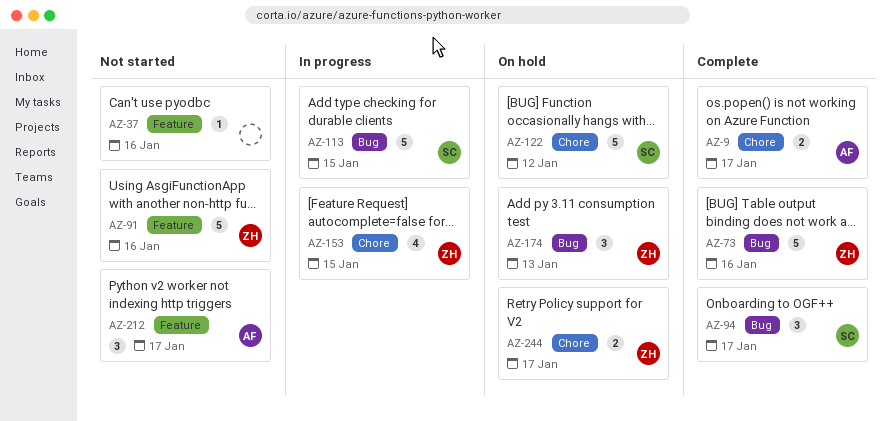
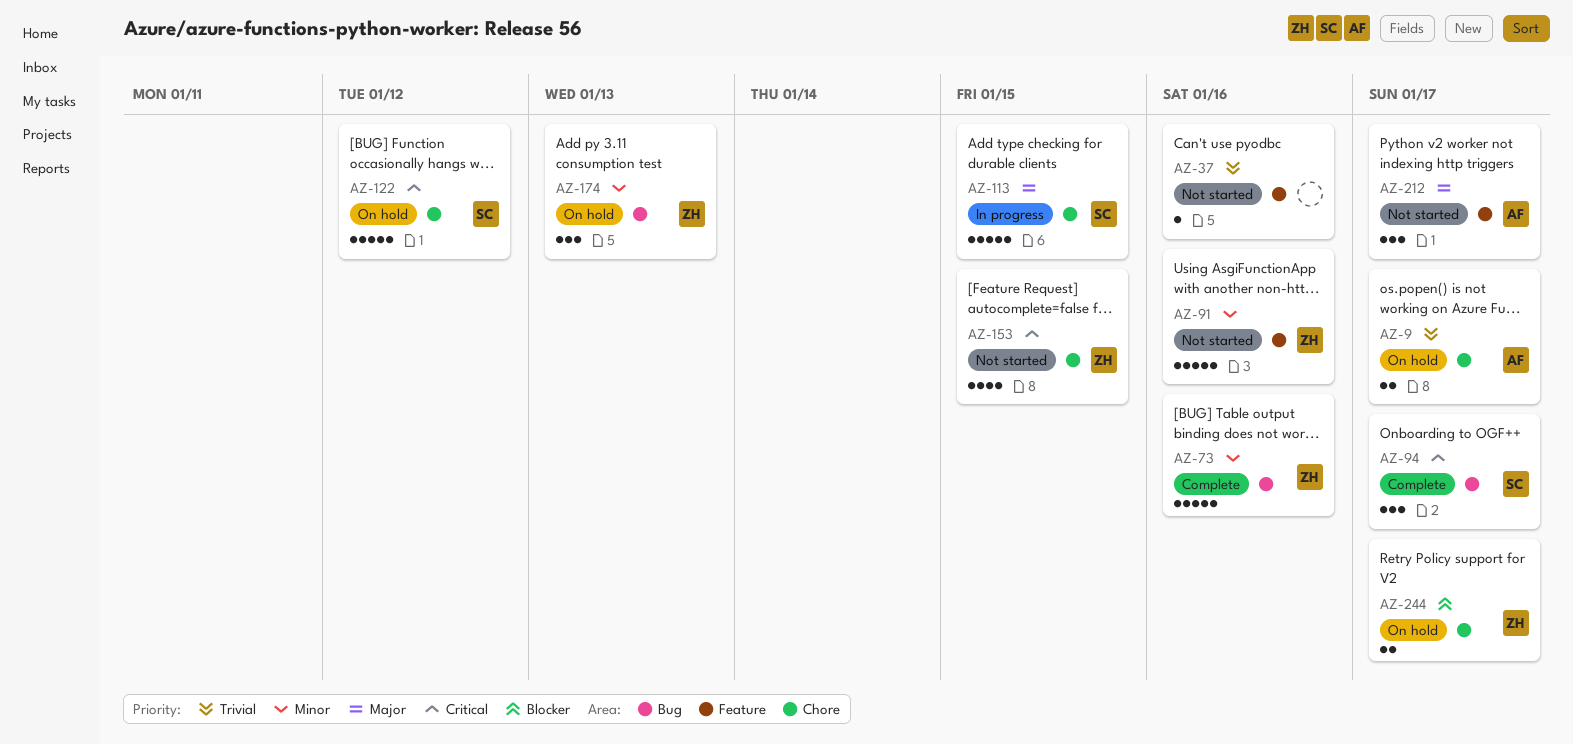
AZ-9, status: Complete -> On hold
AZ-113, label: Bug -> Chore
AZ-153, status: In progress -> Not started

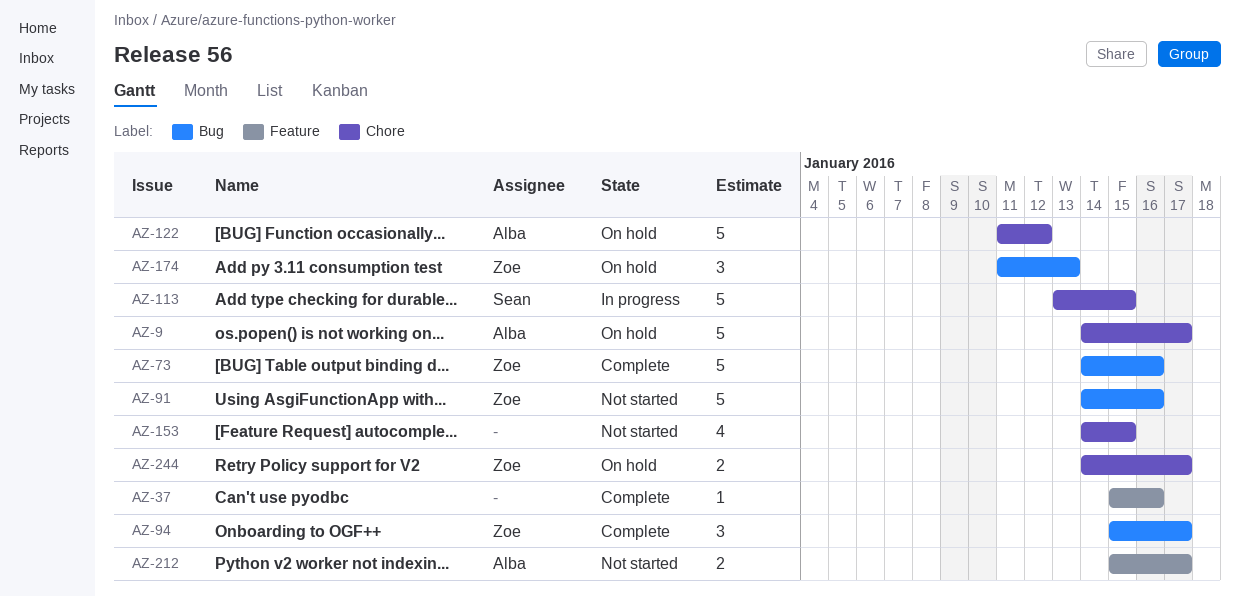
AZ-9, estimate: 2 -> 5
AZ-37, status: Not started -> Complete
AZ-91, label: Feature -> Bug
AZ-94, owner: Sean -> Zoe
AZ-122, owner: Sean -> Alba
AZ-153, owner: Zoe -> none
AZ-212, estimate: 3 -> 2

